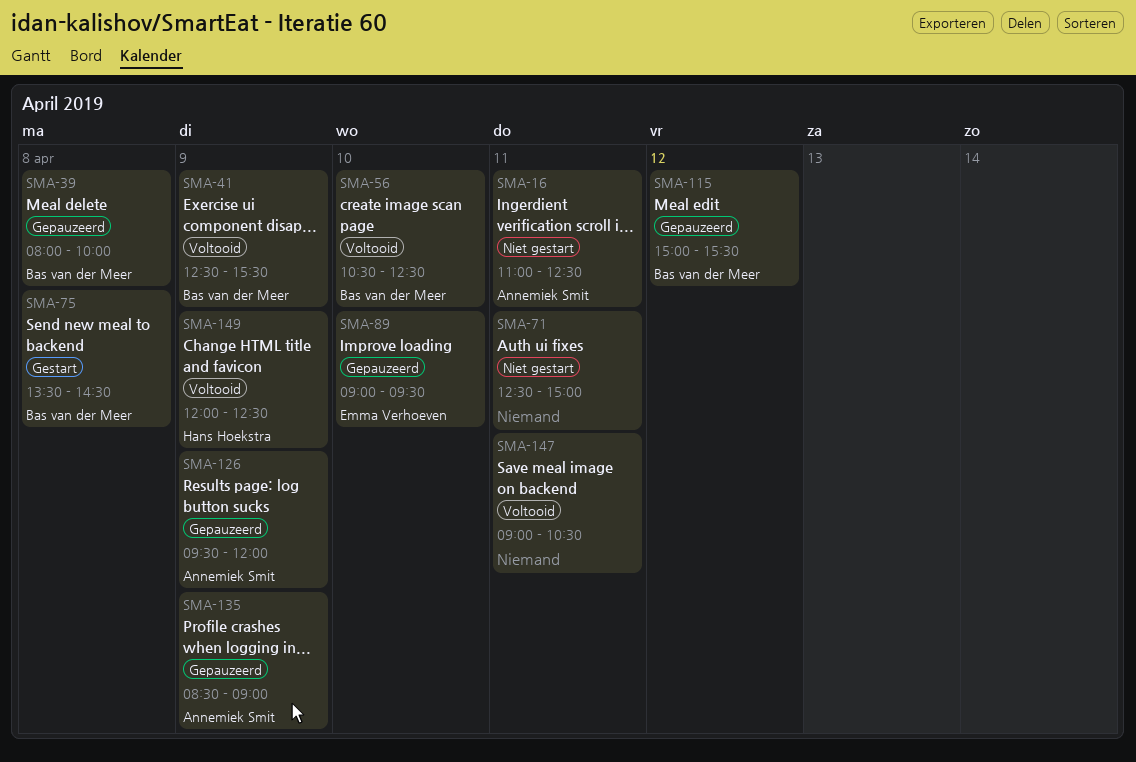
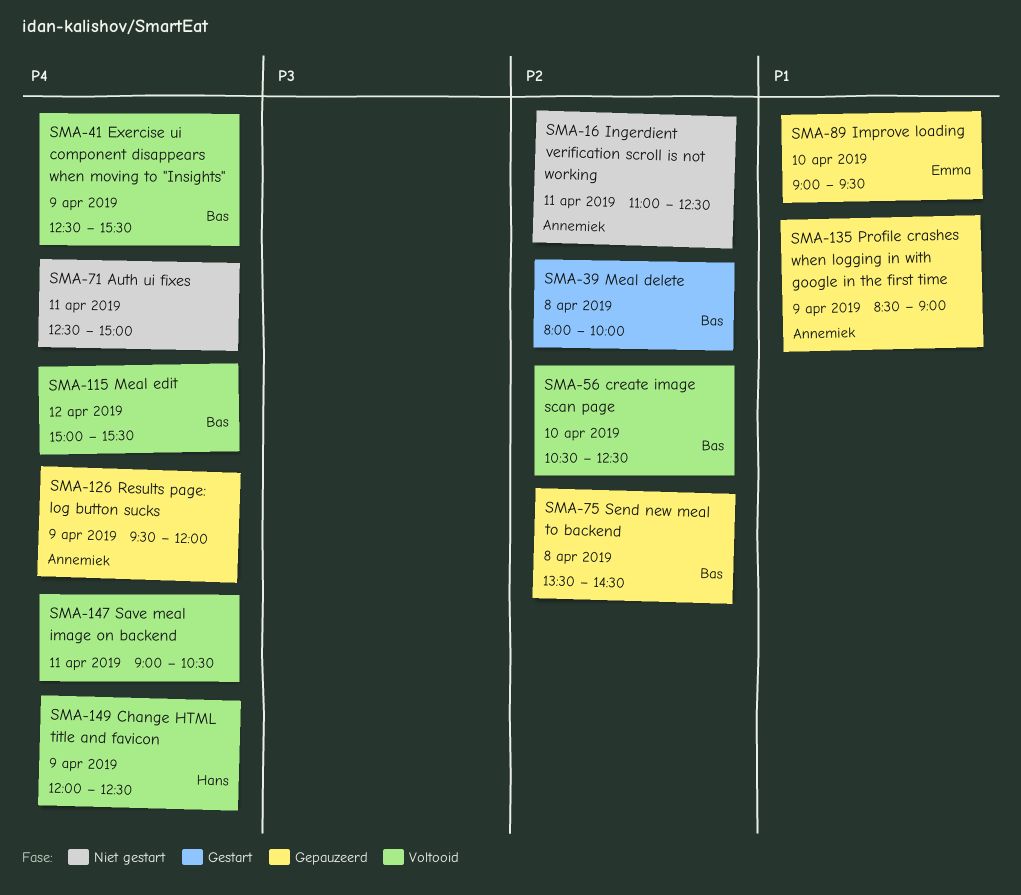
SMA-39, status: Gepauzeerd -> Gestart
SMA-75, status: Gestart -> Gepauzeerd
SMA-115, status: Gepauzeerd -> Voltooid

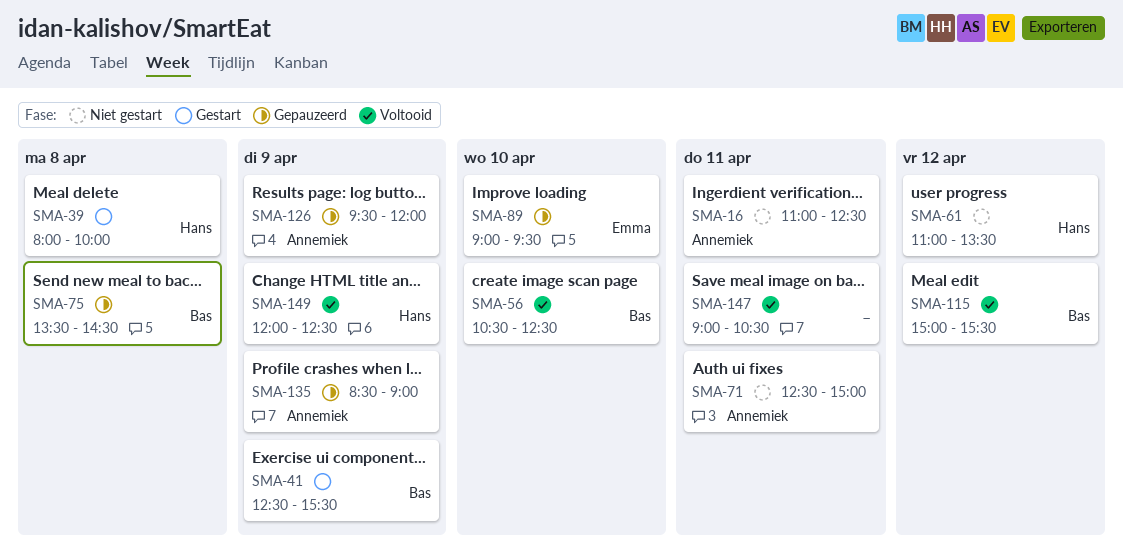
SMA-39, owner: Bas -> Hans
SMA-41, status: Voltooid -> Gestart
SMA-61: none -> present
SMA-71, owner: none -> Annemiek

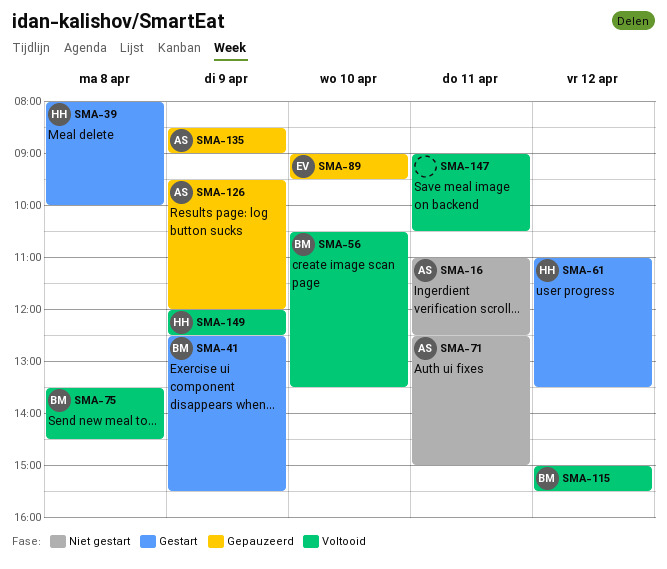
SMA-56, ends: 12:30 -> 13:30
SMA-61, status: Niet gestart -> Gestart
SMA-75, status: Gepauzeerd -> Voltooid

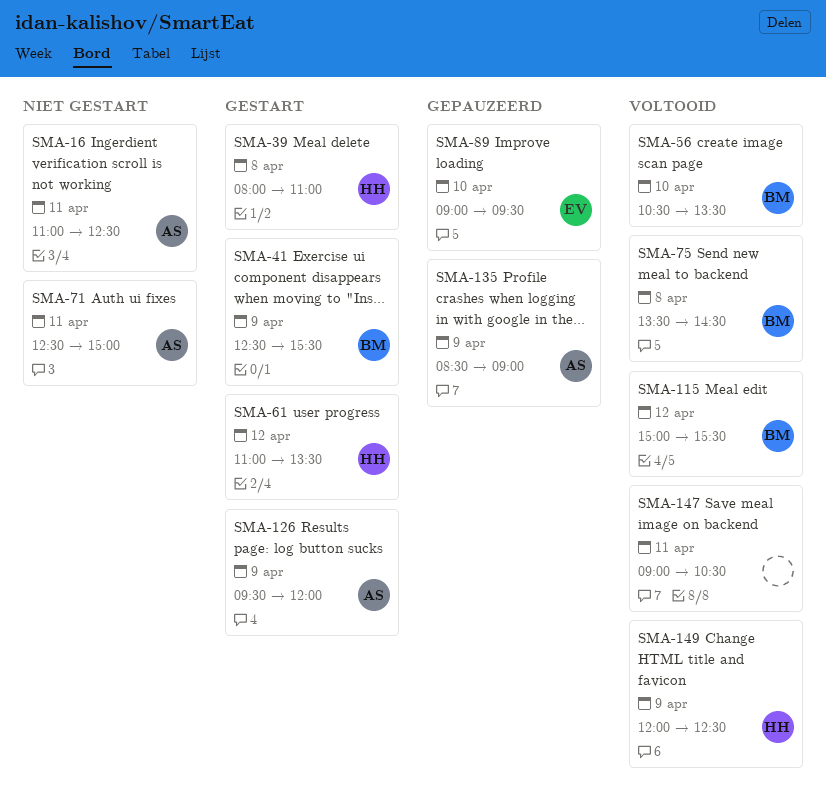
SMA-39, ends: 10:00 -> 11:00
SMA-126, status: Gepauzeerd -> Gestart

